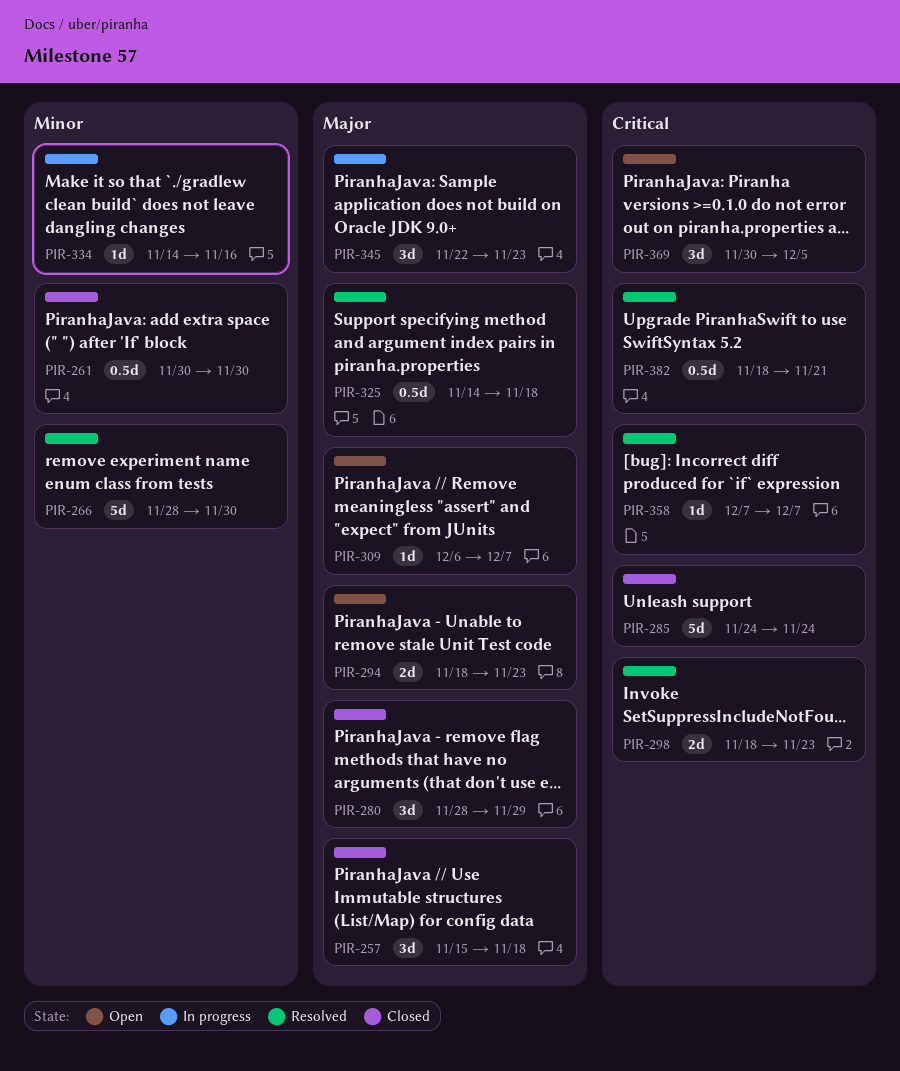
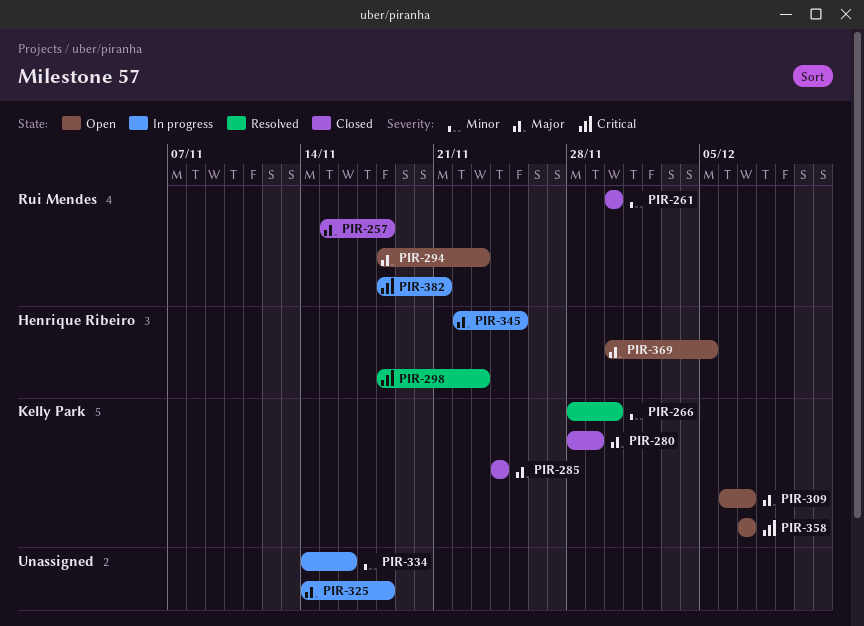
PIR-285, priority: Critical -> Major
PIR-325, status: Resolved -> In progress
PIR-345, due: Nov 23 -> Nov 25
PIR-358, status: Resolved -> Open
PIR-369, priority: Critical -> Major
PIR-382, status: Resolved -> In progress

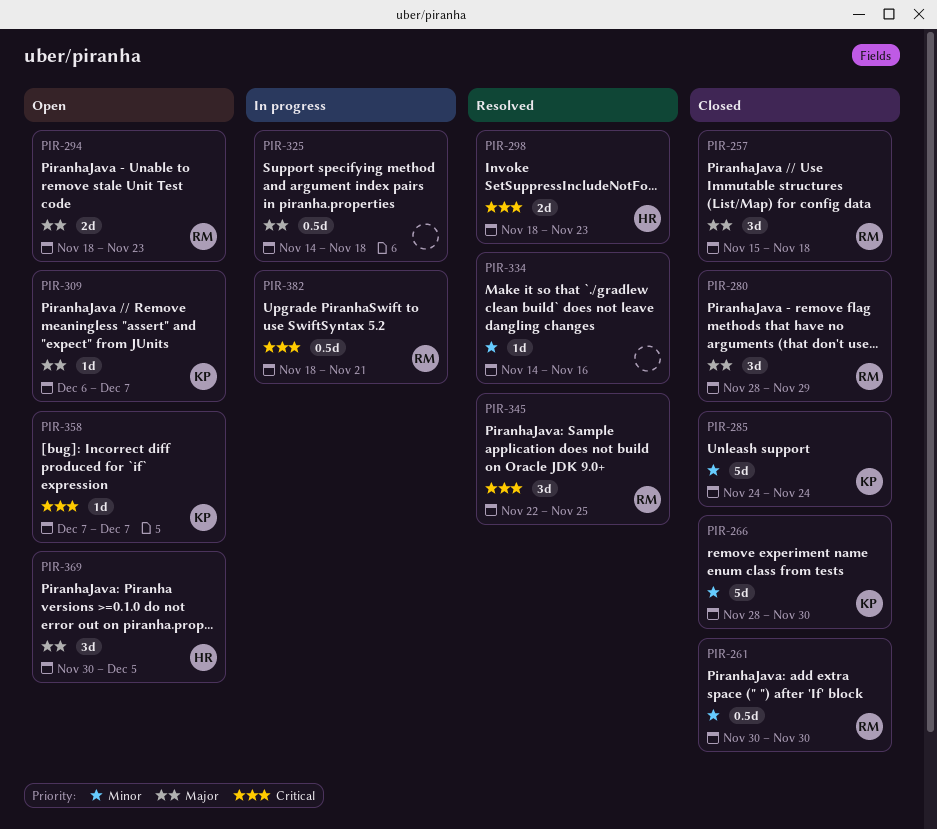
PIR-266, status: Resolved -> Closed
PIR-280, owner: Kelly Park -> Rui Mendes
PIR-285, priority: Major -> Minor
PIR-334, status: In progress -> Resolved
PIR-345, status: In progress -> Resolved
PIR-345, owner: Henrique Ribeiro -> Rui Mendes
PIR-345, priority: Major -> Critical

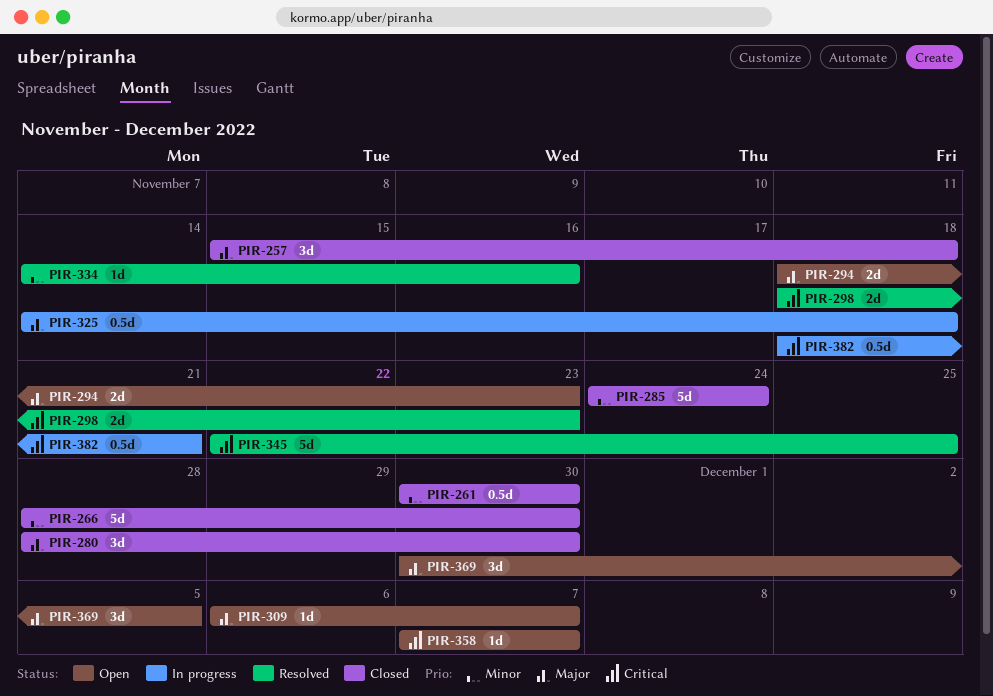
PIR-280, due: Nov 29 -> Nov 30
PIR-345, estimate: 3d -> 5d

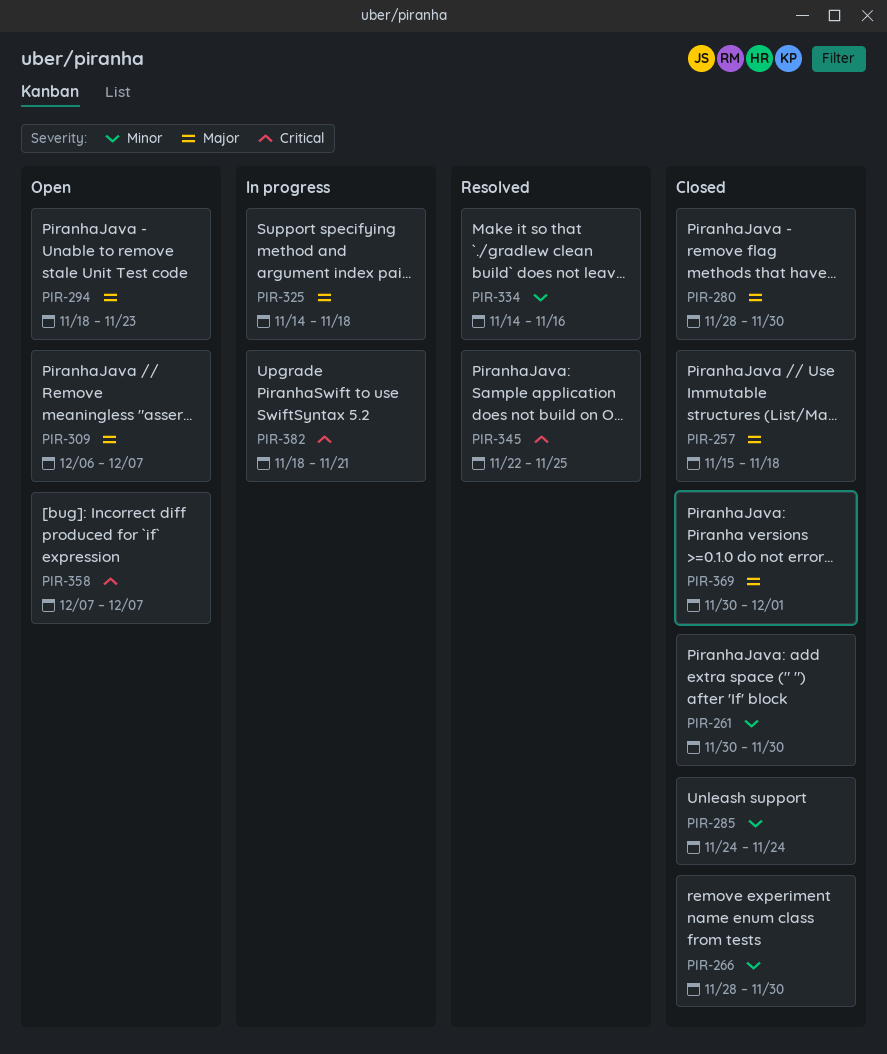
PIR-298: present -> none
PIR-369, status: Open -> Closed
PIR-369, due: Dec 5 -> Dec 1

